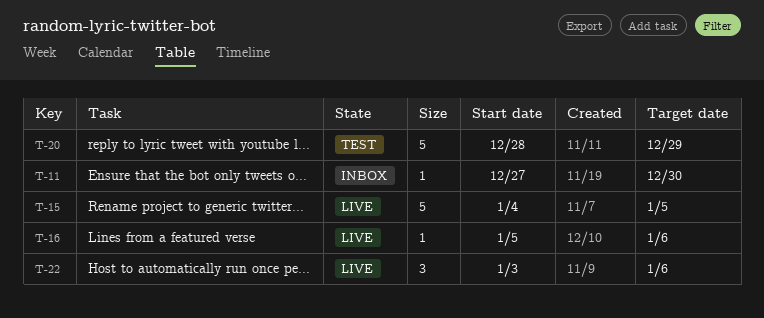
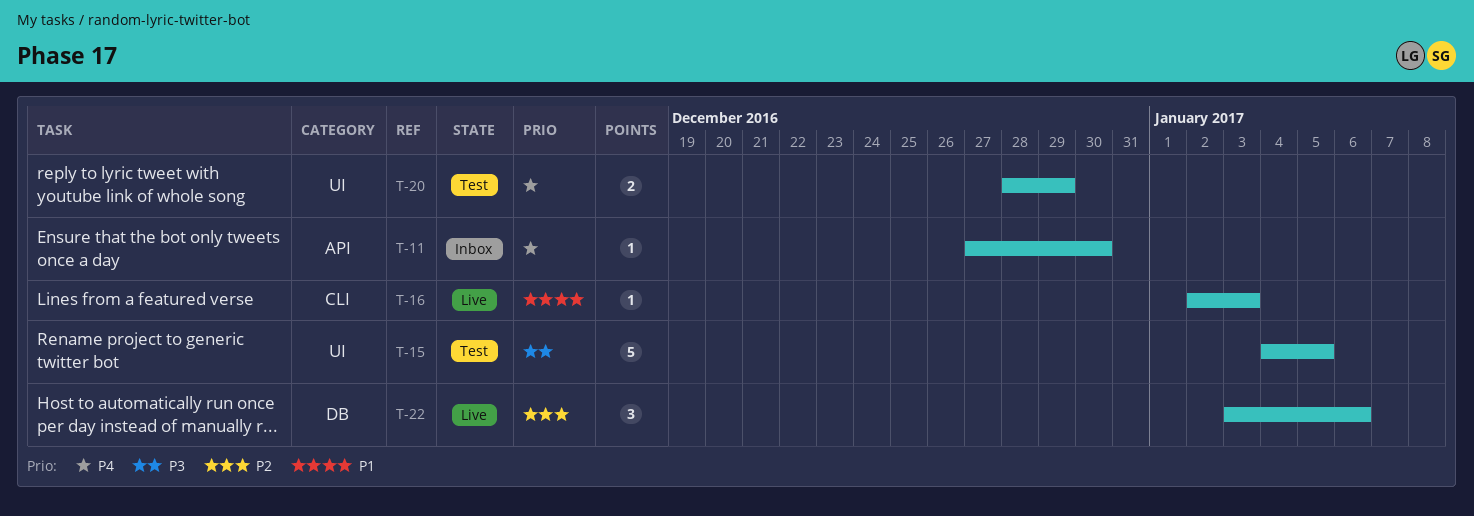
T-15, status: Live -> Test
T-16, start: Jan 5 -> Jan 2
T-16, due: Jan 6 -> Jan 3
T-20, estimate: 5 -> 2

